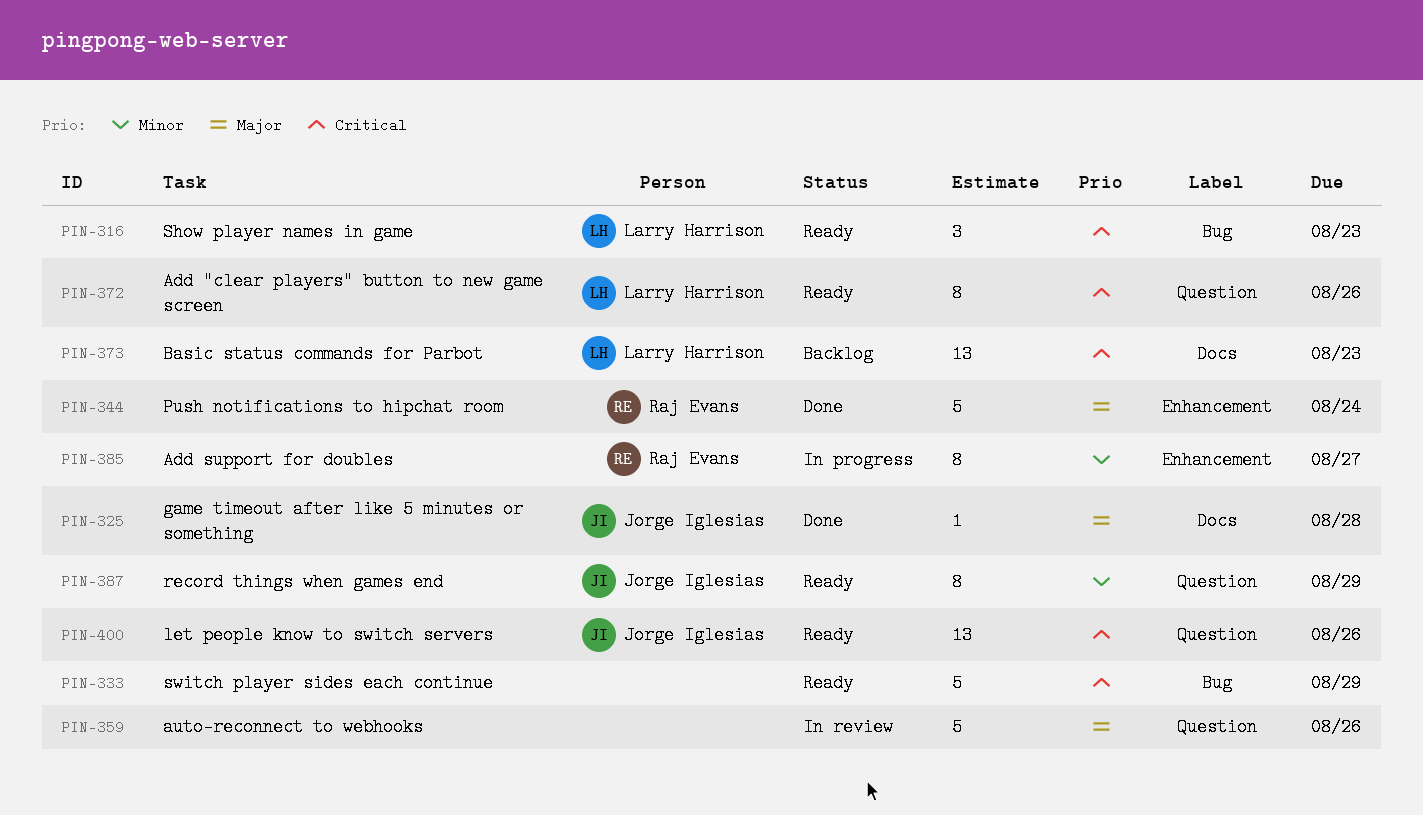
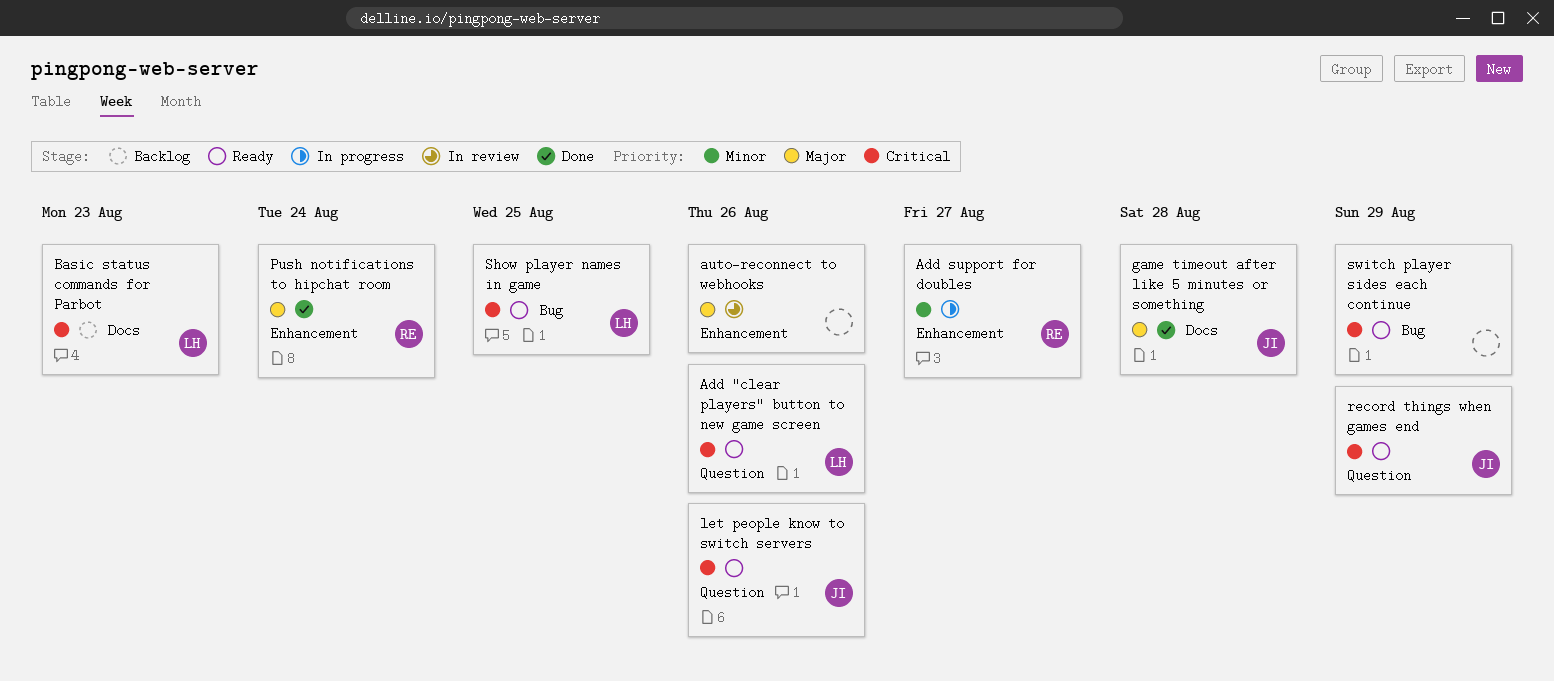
auto-reconnect to webhooks, label: Question -> Enhancement
record things when games end, priority: Minor -> Critical
Show player names in game, due: Aug 23 -> Aug 25

